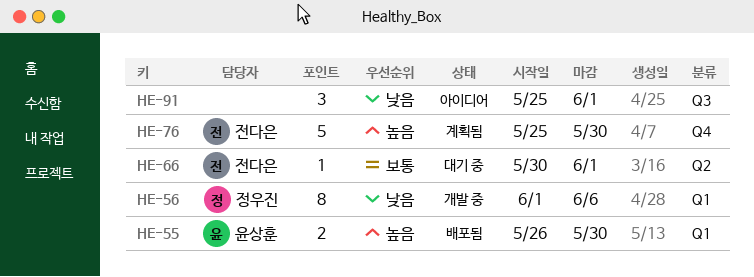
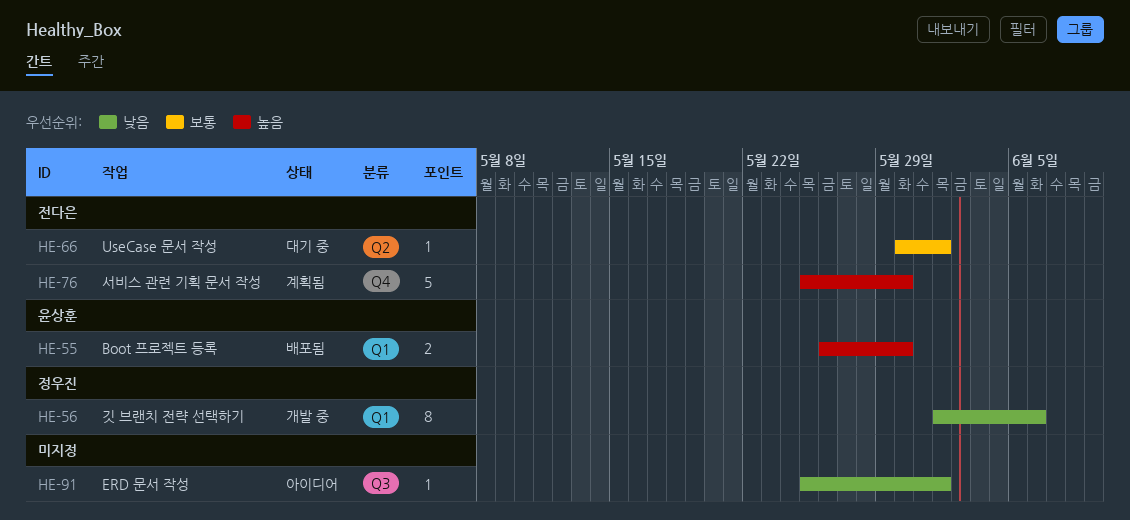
HE-91, estimate: 3 -> 1

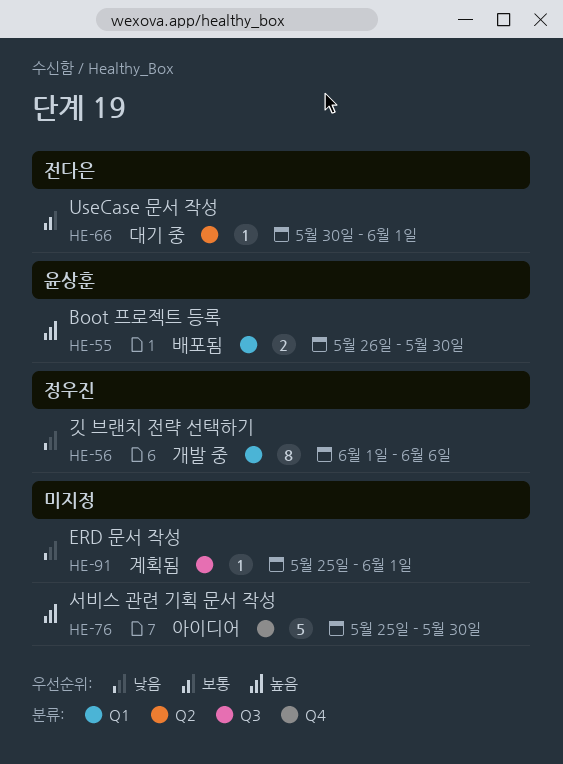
HE-76, status: 계획됨 -> 아이디어
HE-76, owner: 전다은 -> none
HE-91, status: 아이디어 -> 계획됨

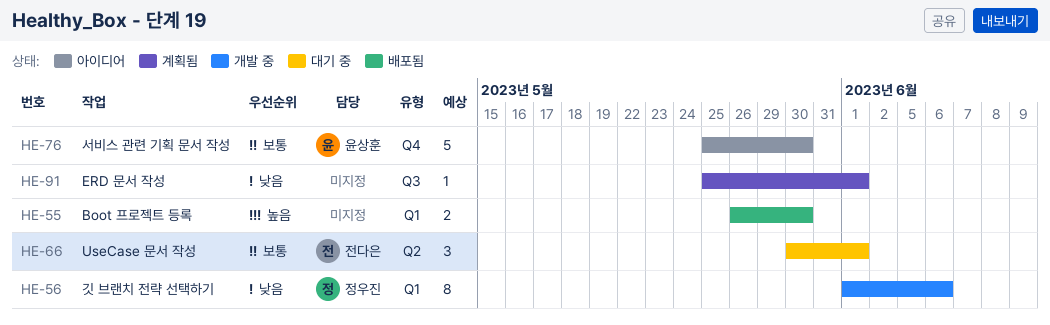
HE-55, owner: 윤상훈 -> none
HE-66, estimate: 1 -> 3
HE-76, owner: none -> 윤상훈
HE-76, priority: 높음 -> 보통

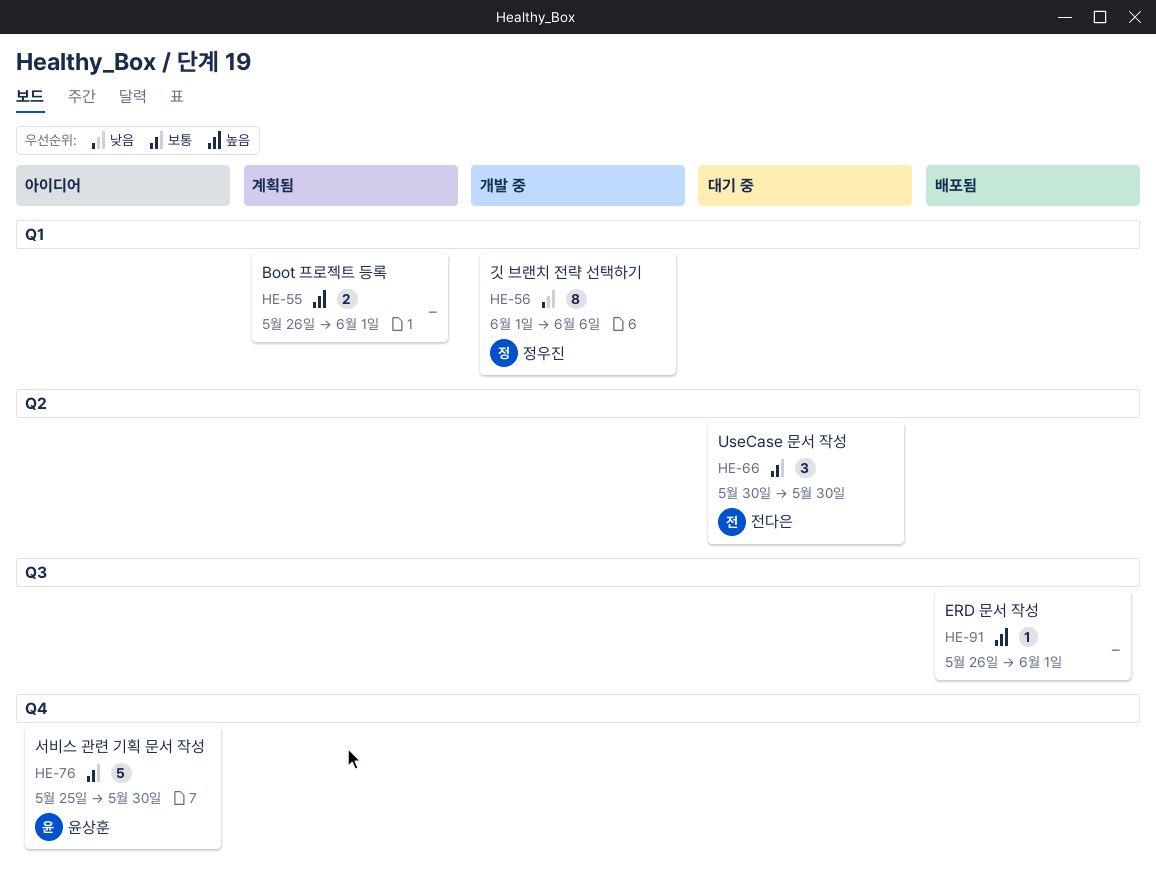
HE-55, status: 배포됨 -> 계획됨
HE-55, due: May 30 -> Jun 1
HE-66, due: Jun 1 -> May 30
HE-91, status: 계획됨 -> 배포됨
HE-91, priority: 낮음 -> 높음
HE-91, start: May 25 -> May 26

